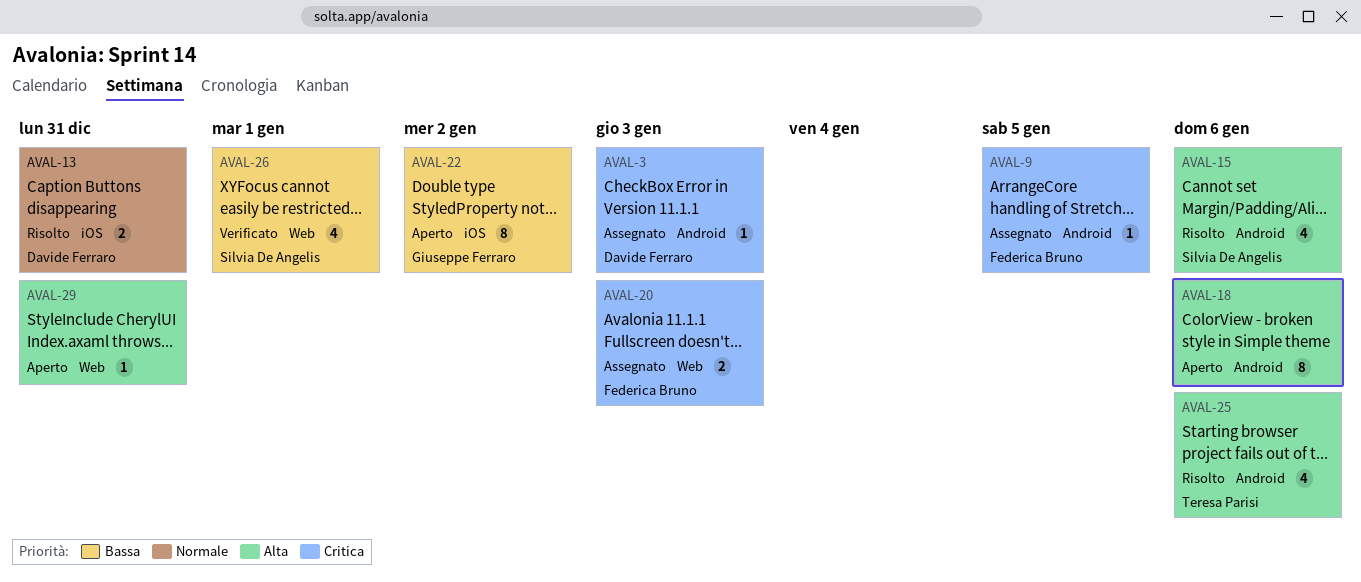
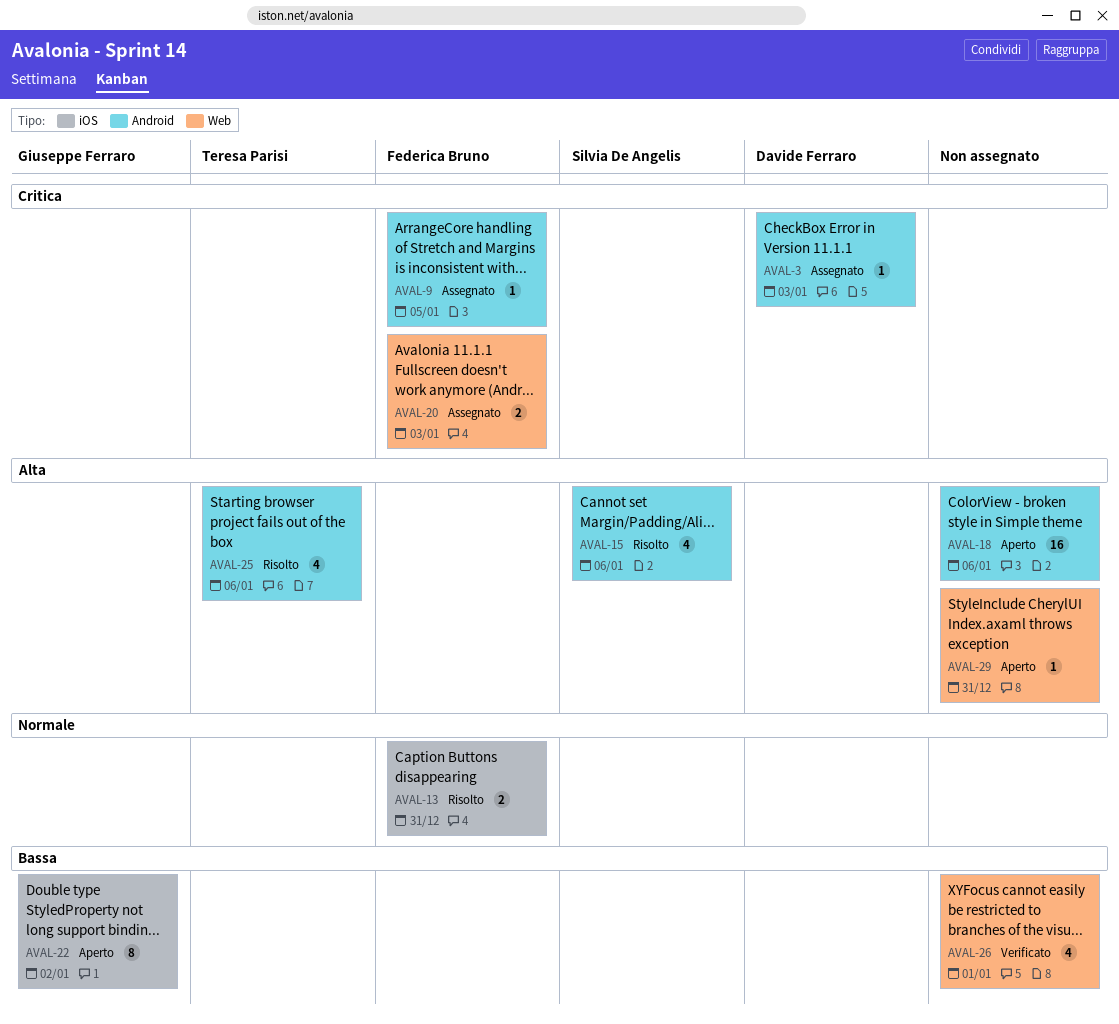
AVAL-13, owner: Davide Ferraro -> Federica Bruno
AVAL-18, estimate: 8 -> 16
AVAL-26, owner: Silvia De Angelis -> none

